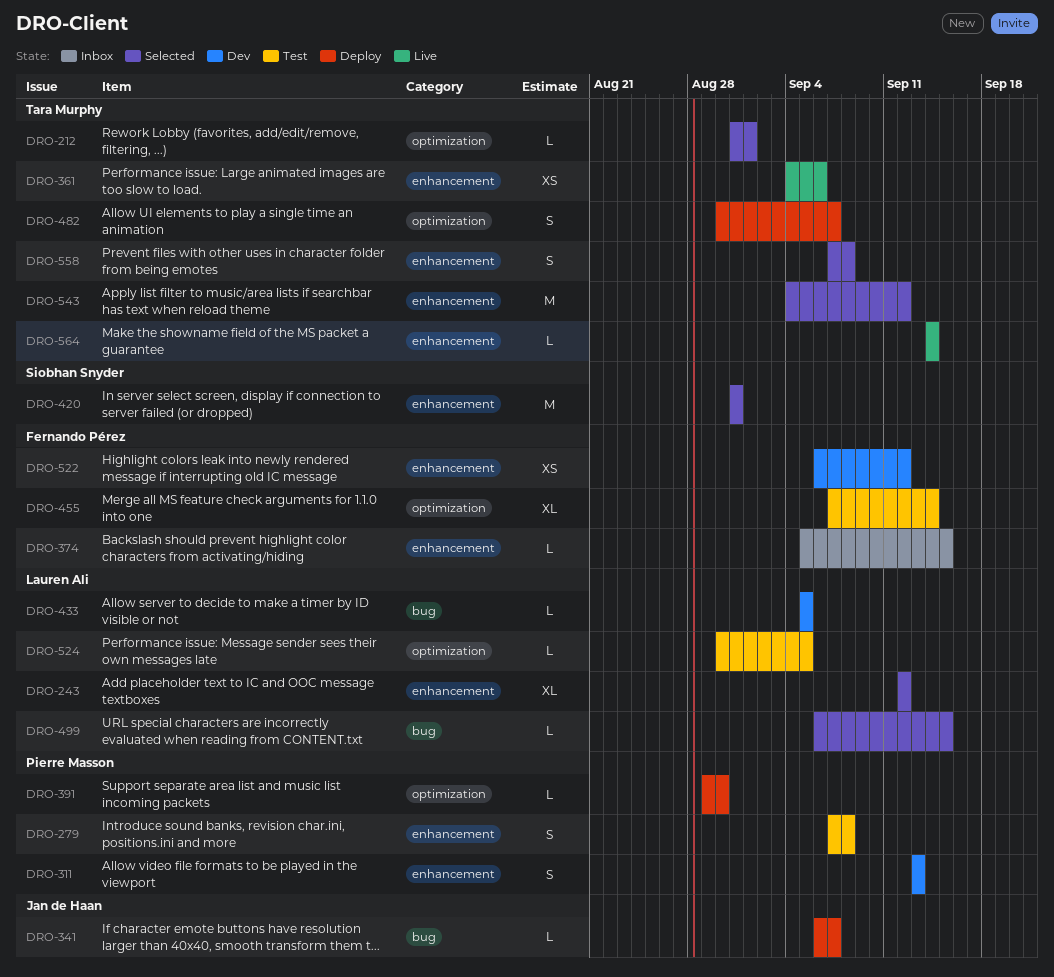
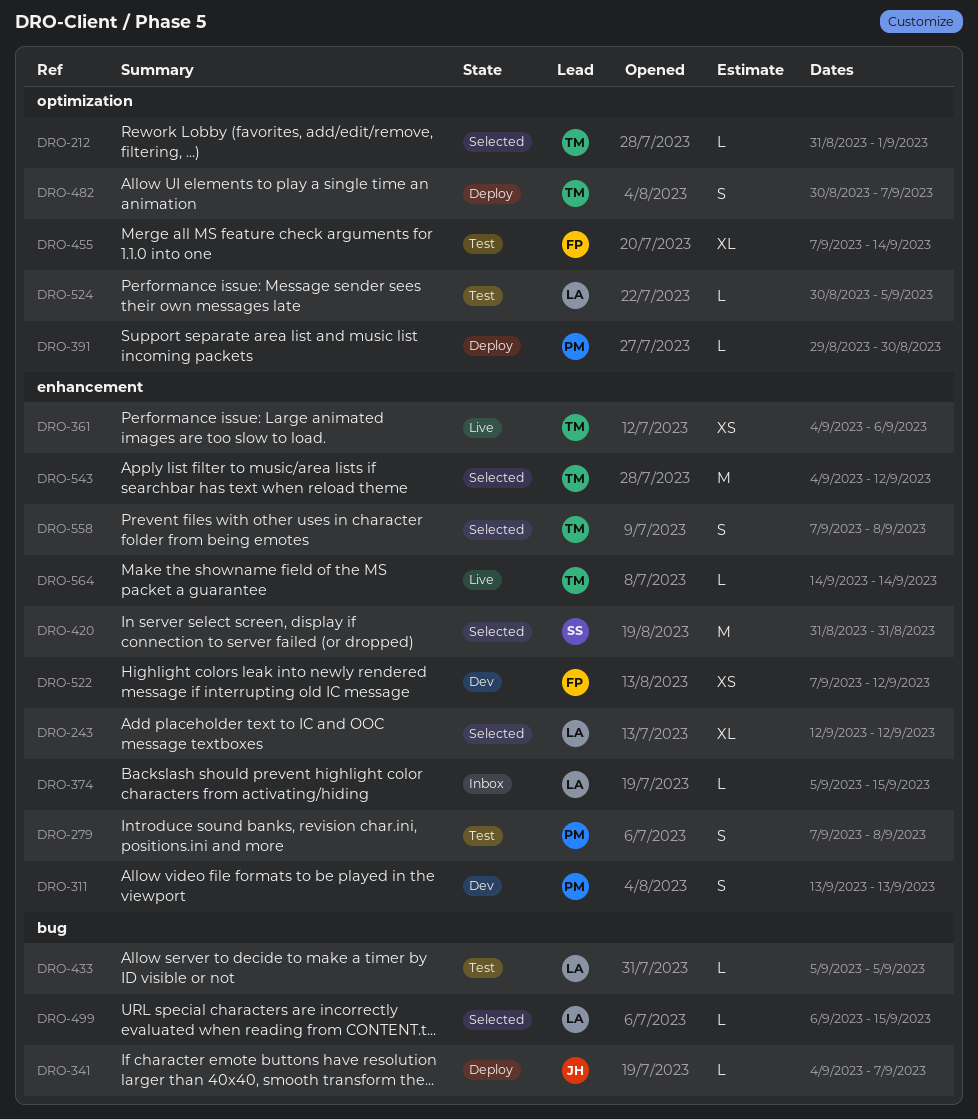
DRO-341, start: Sep 6 -> Sep 4
DRO-374, owner: Fernando Pérez -> Lauren Ali
DRO-433, status: Dev -> Test
DRO-522, start: Sep 6 -> Sep 7

